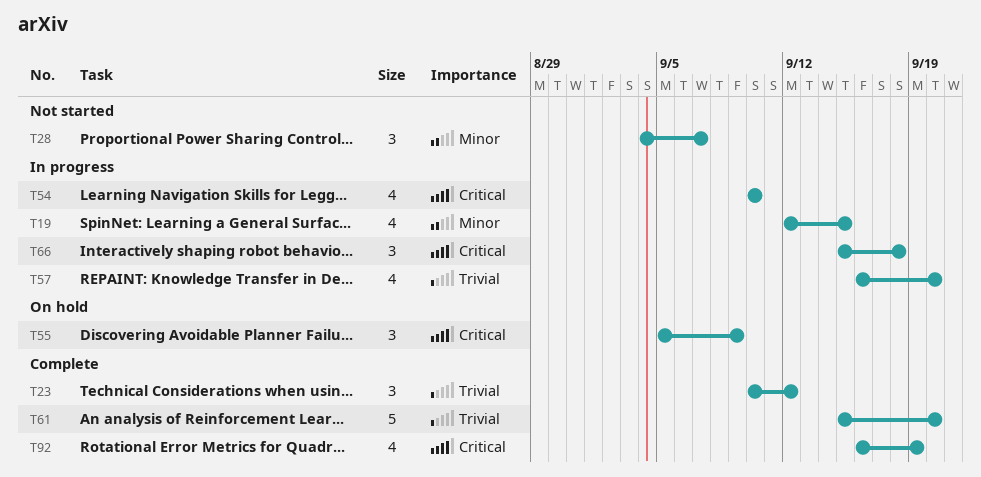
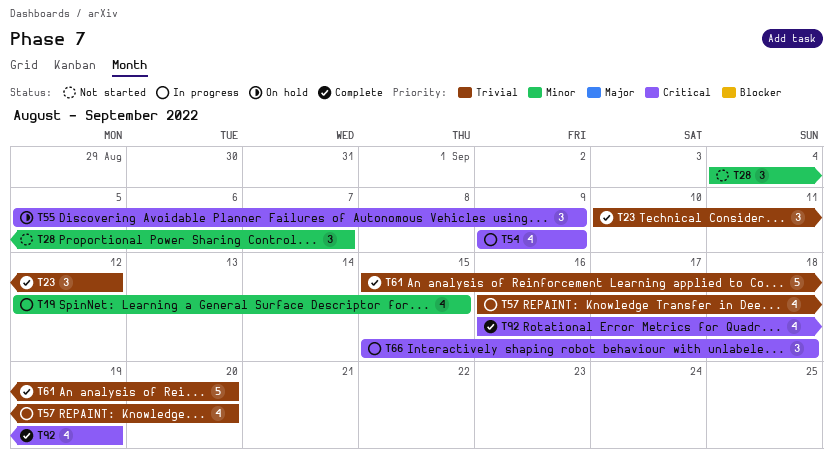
T54, start: Sep 10 -> Sep 9
T54, due: Sep 10 -> Sep 9

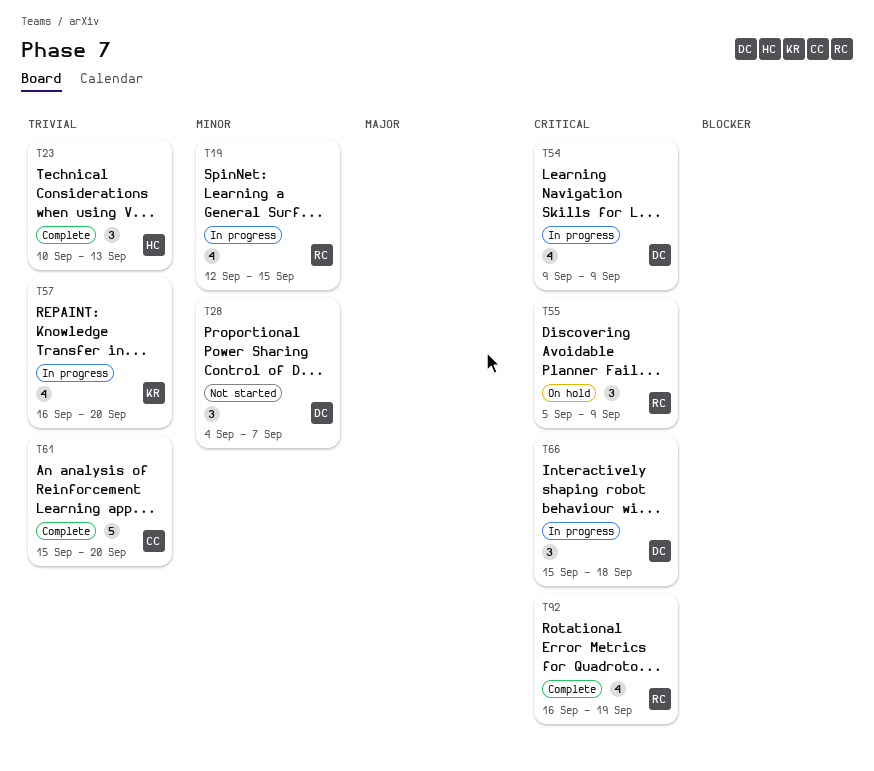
T23, due: Sep 12 -> Sep 13

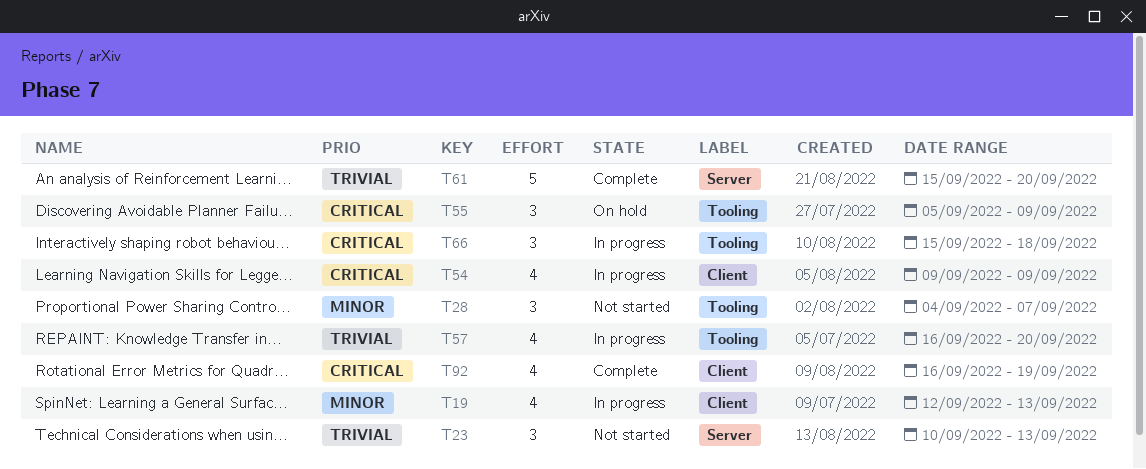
T19, due: Sep 15 -> Sep 13
T23, status: Complete -> Not started

